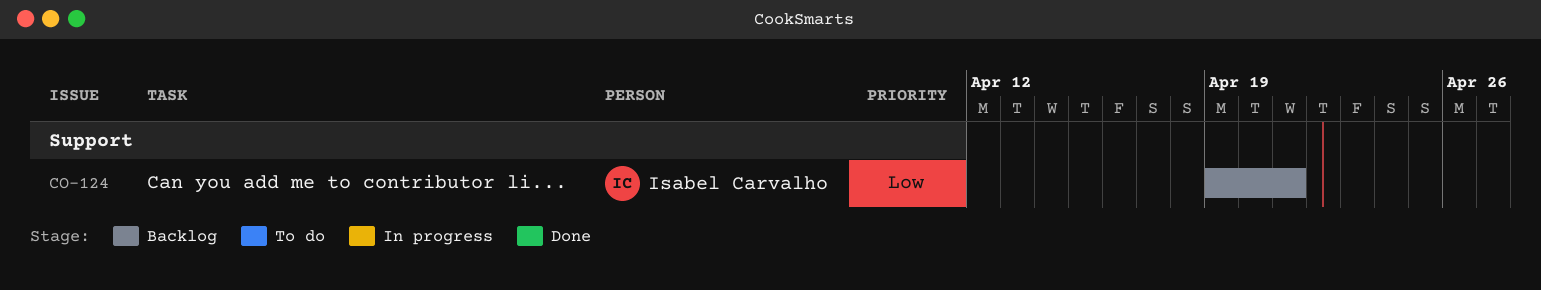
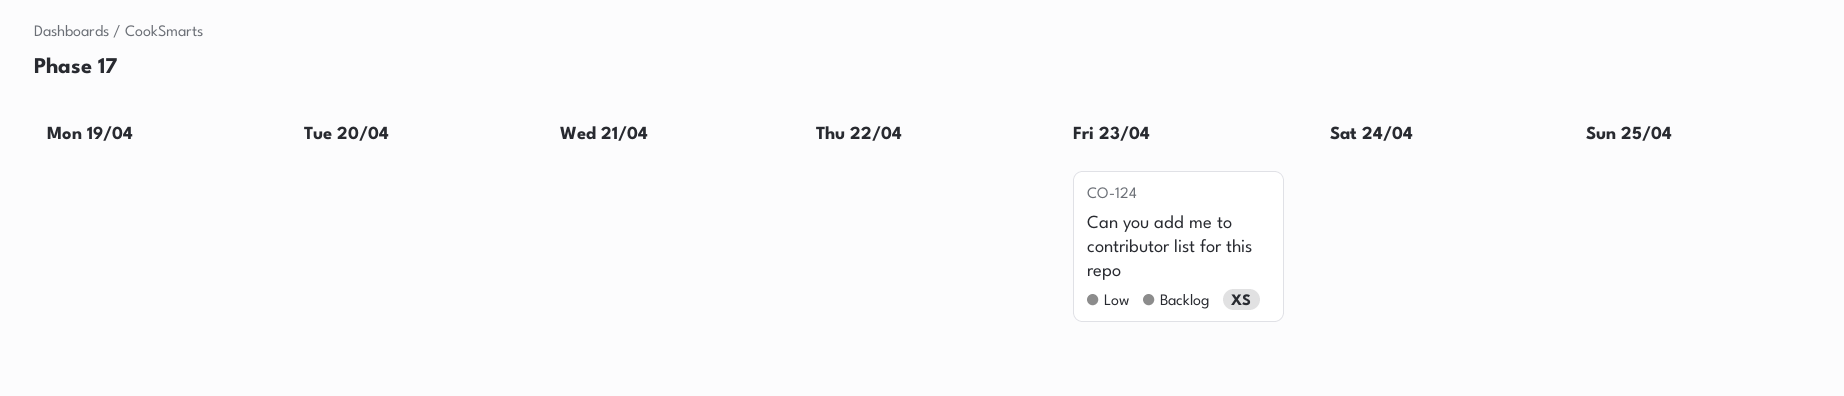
CO-124, due: Apr 21 -> Apr 23

